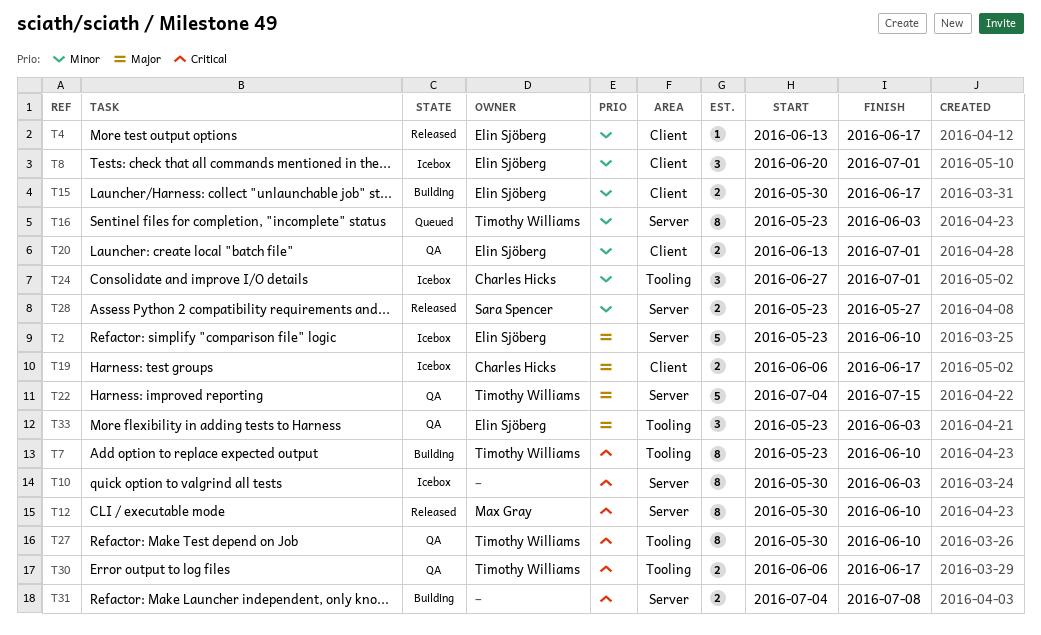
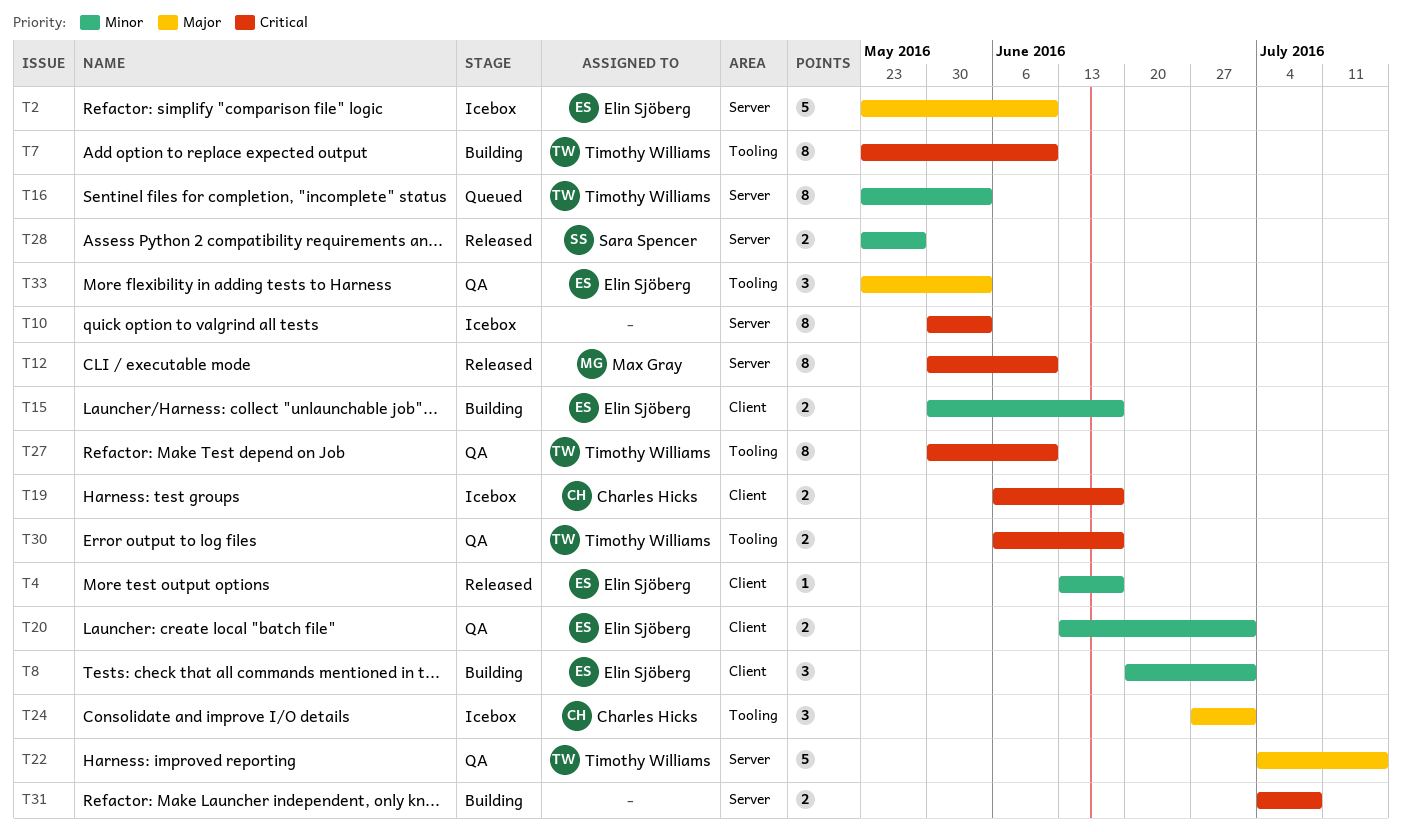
T8, status: Icebox -> Building
T19, priority: Major -> Critical
T24, priority: Minor -> Major

